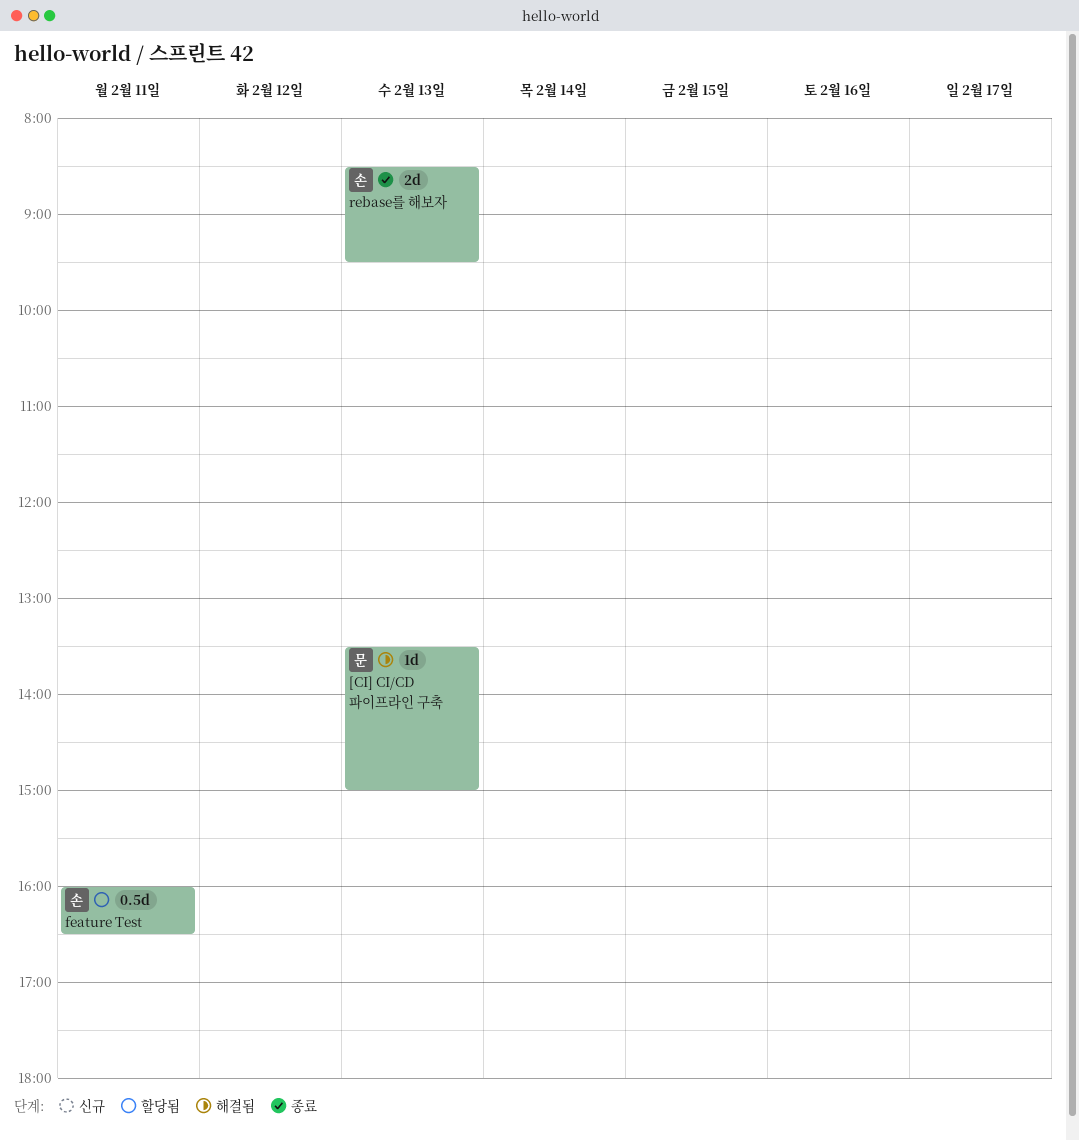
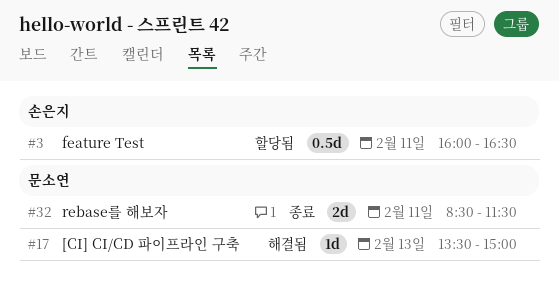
rebase를 해보자, owner: 손은지 -> 문소연
rebase를 해보자, day: Feb 13 -> Feb 11
rebase를 해보자, ends: 09:30 -> 11:30

